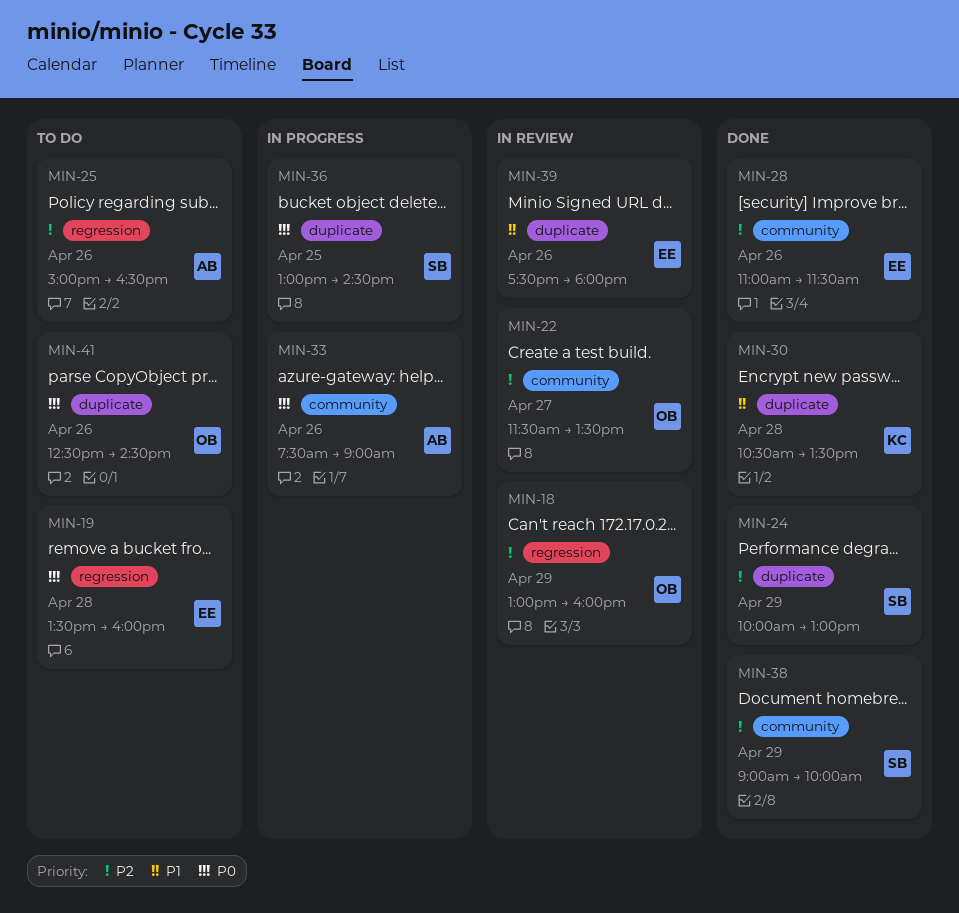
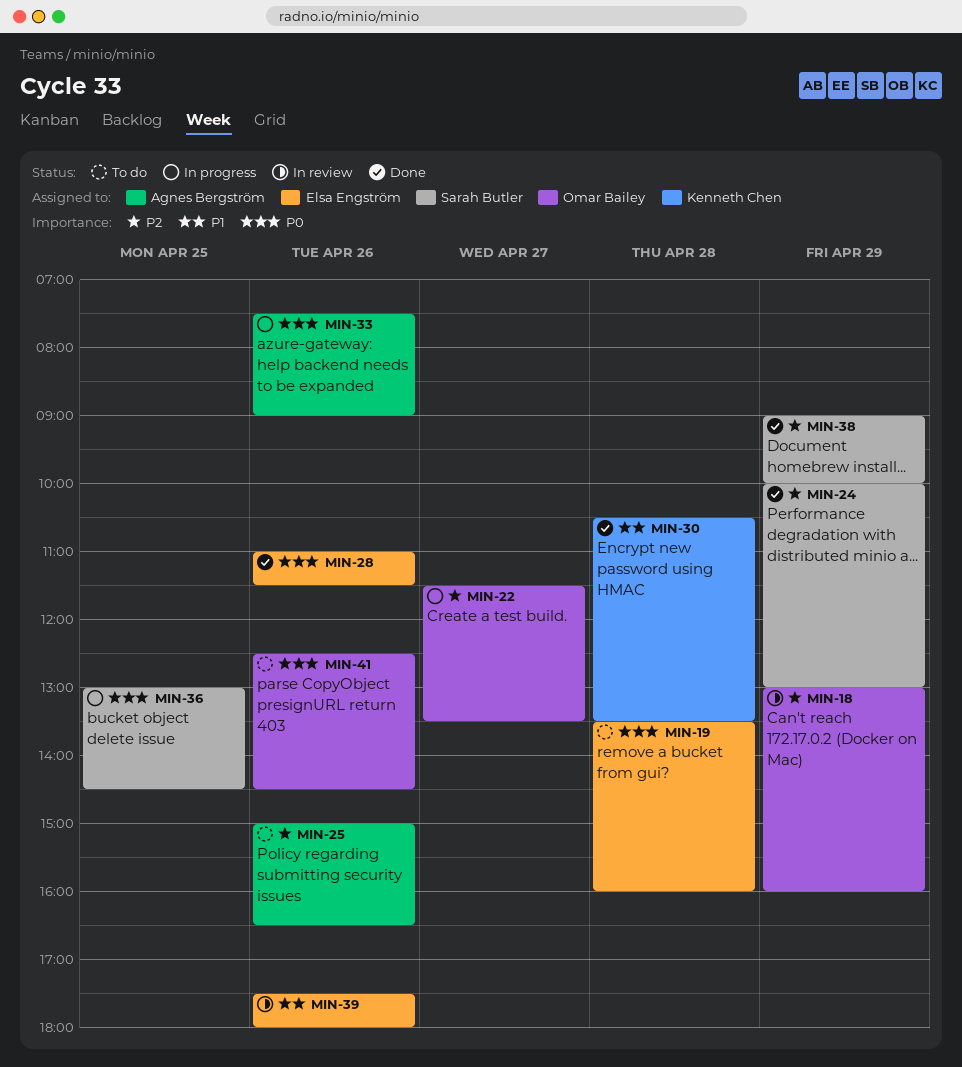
MIN-22, status: In review -> In progress
MIN-28, priority: P2 -> P0

